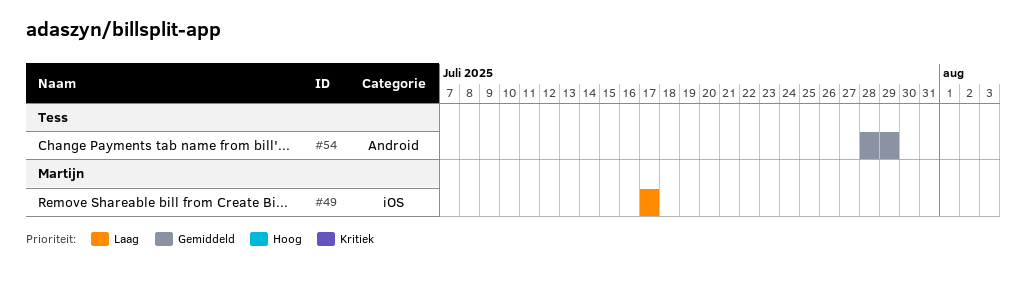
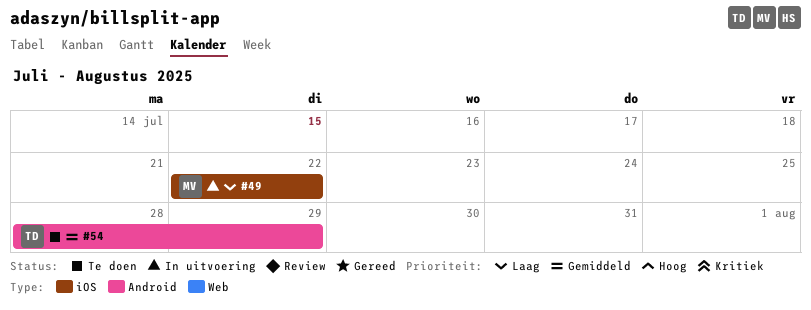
#49, start: Jul 17 -> Jul 22
#49, due: Jul 17 -> Jul 22

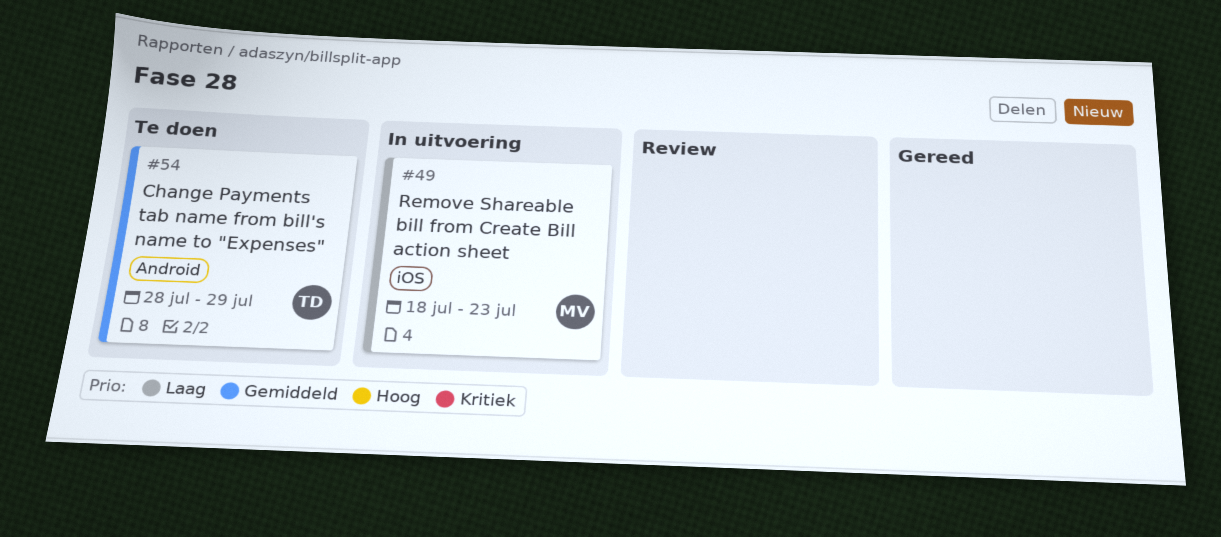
#49, start: Jul 22 -> Jul 18
#49, due: Jul 22 -> Jul 23

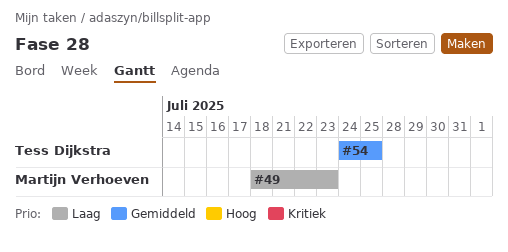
#54, start: Jul 28 -> Jul 24
#54, due: Jul 29 -> Jul 25

